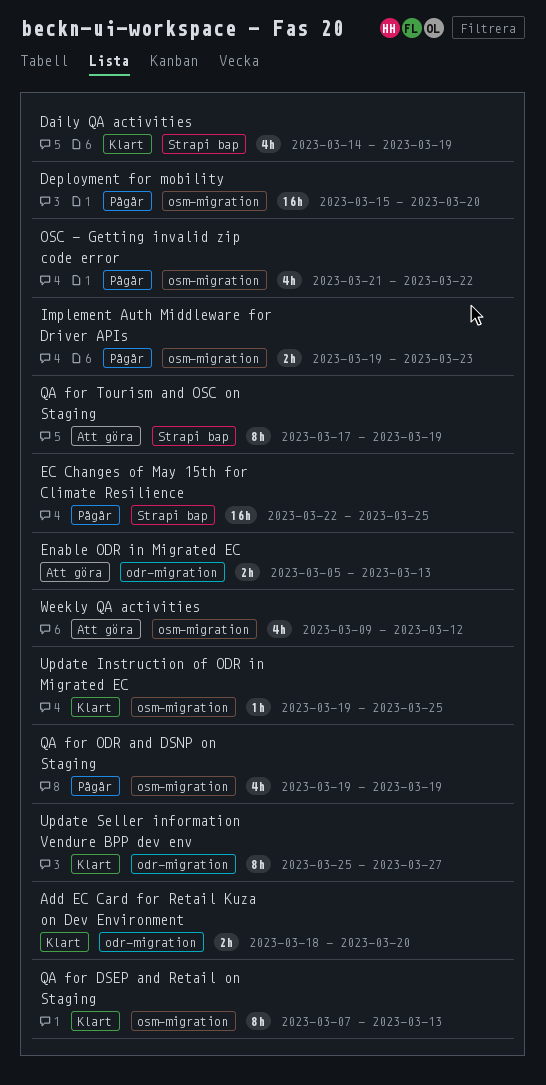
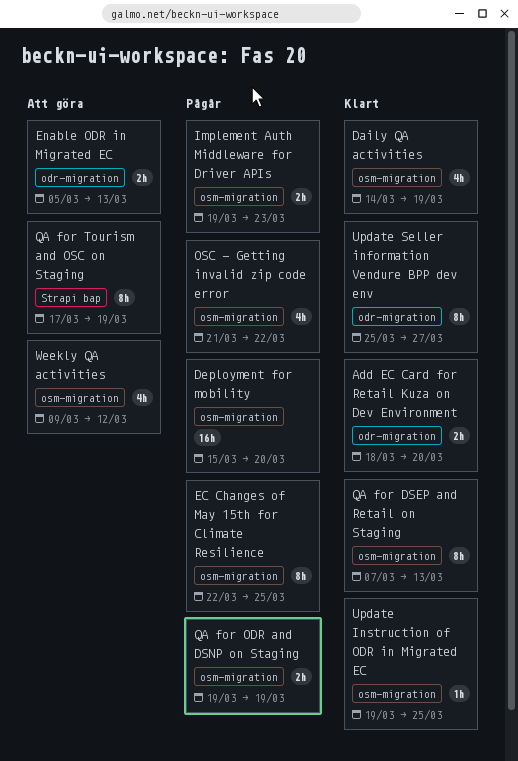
Daily QA activities, label: Strapi bap -> osm-migration
EC Changes of May 15th for Climate Resilience, label: Strapi bap -> osm-migration
EC Changes of May 15th for Climate Resilience, estimate: 16h -> 8h
QA for ODR and DSNP on Staging, estimate: 4h -> 2h

